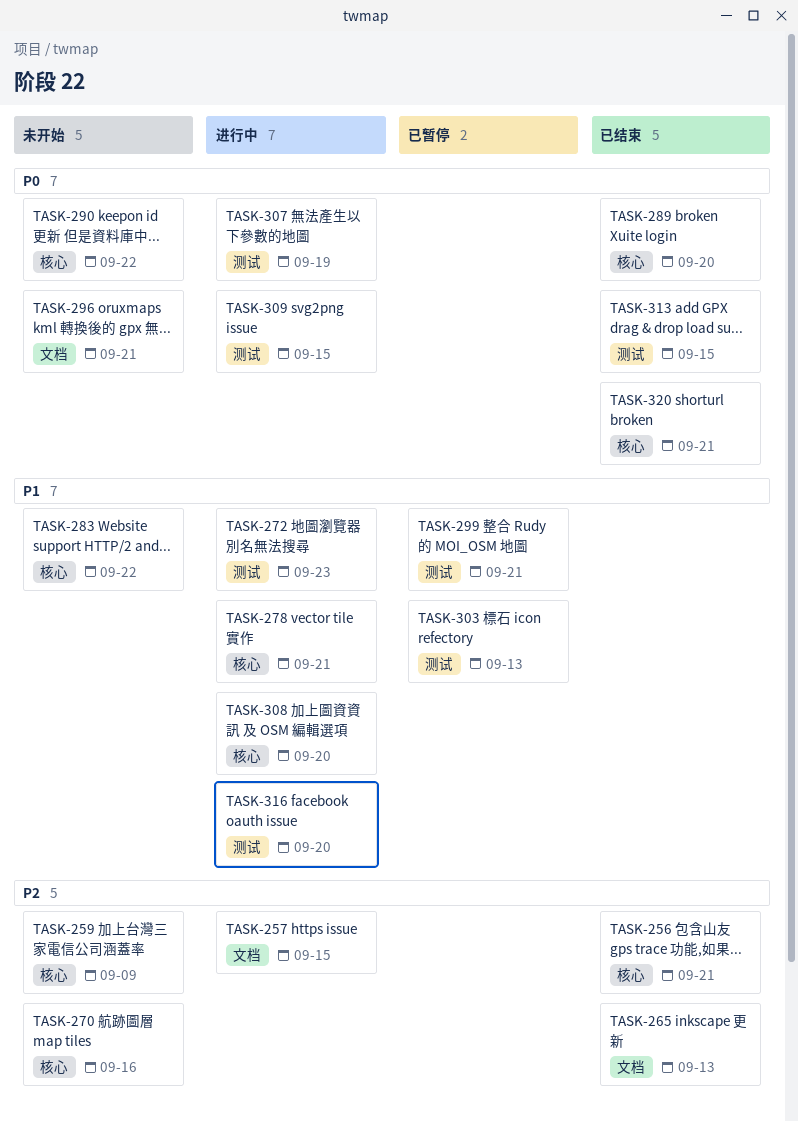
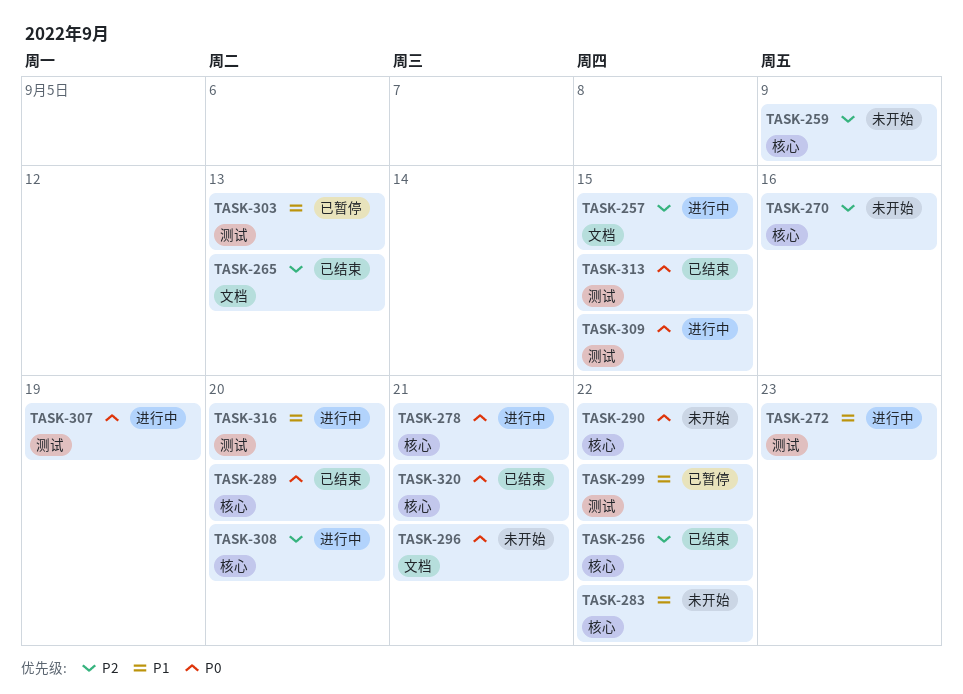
TASK-256, due: Sep 21 -> Sep 22
TASK-278, priority: P1 -> P0
TASK-299, due: Sep 21 -> Sep 22
TASK-308, priority: P1 -> P2

